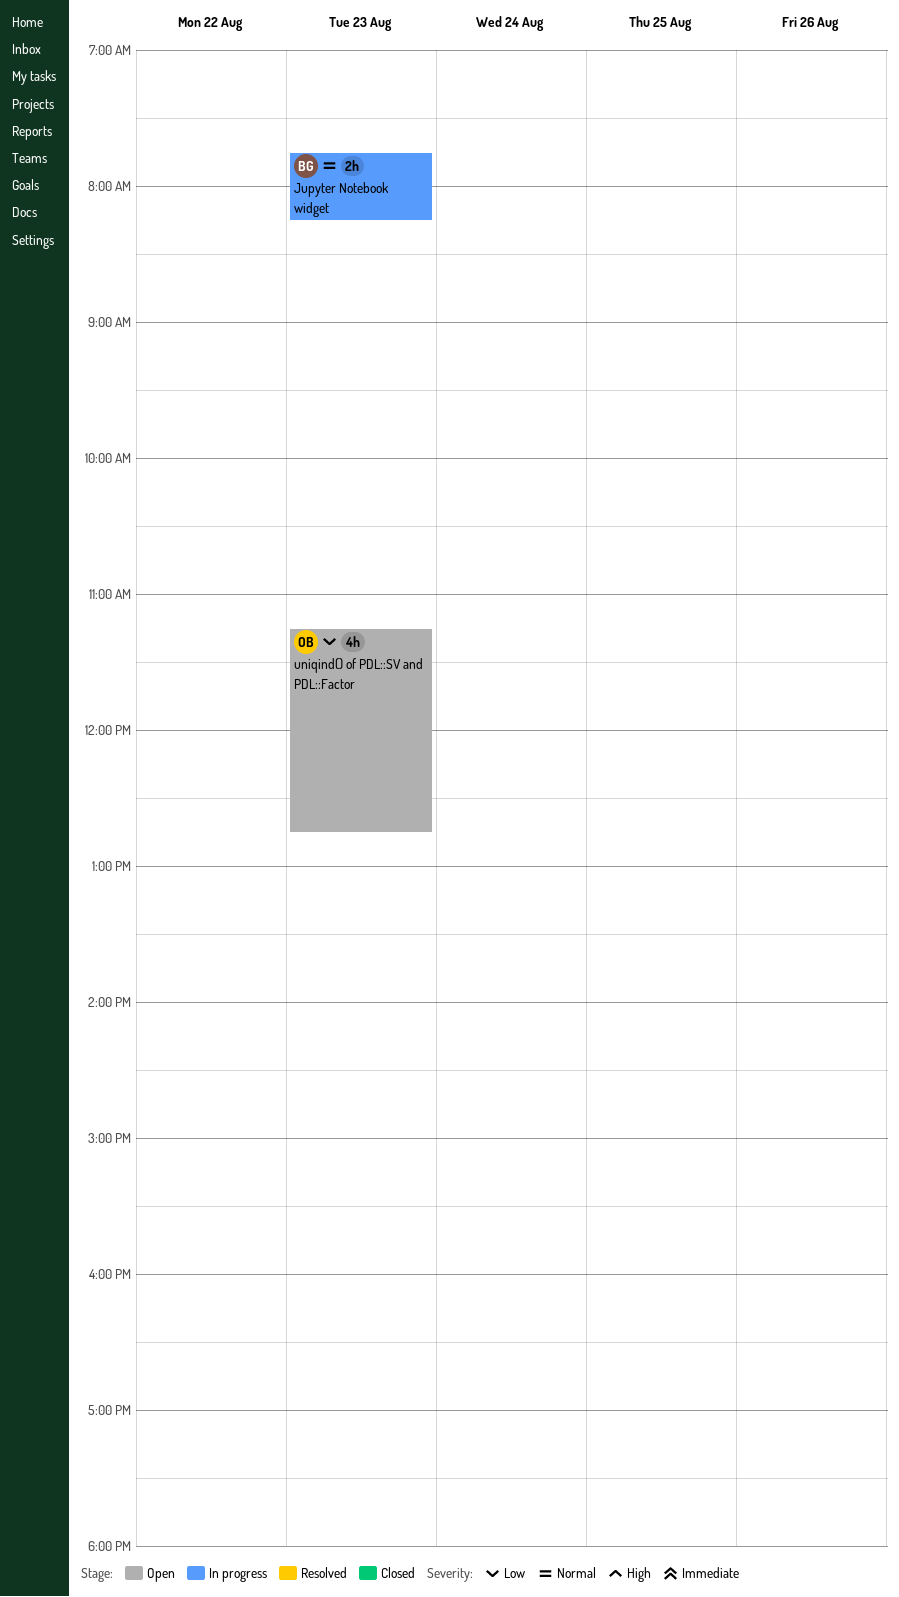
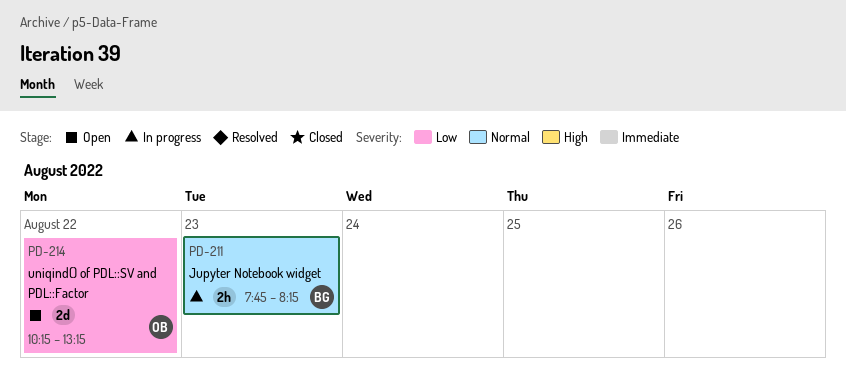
uniqind() of PDL::SV and PDL::Factor, estimate: 4h -> 2d
uniqind() of PDL::SV and PDL::Factor, day: Aug 23 -> Aug 22
uniqind() of PDL::SV and PDL::Factor, begins: 11:15 -> 10:15
uniqind() of PDL::SV and PDL::Factor, ends: 12:45 -> 13:15

